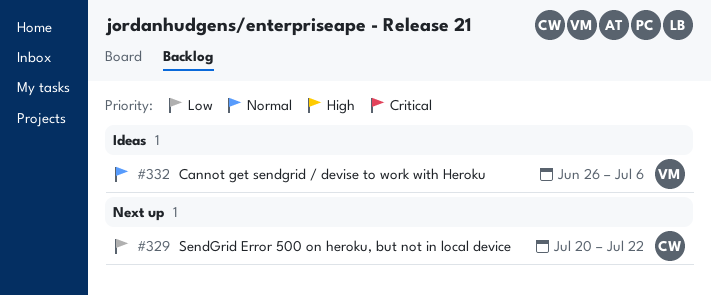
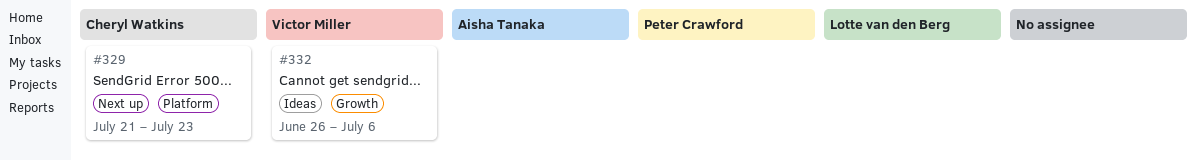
#329, start: Jul 20 -> Jul 21
#329, due: Jul 22 -> Jul 23

